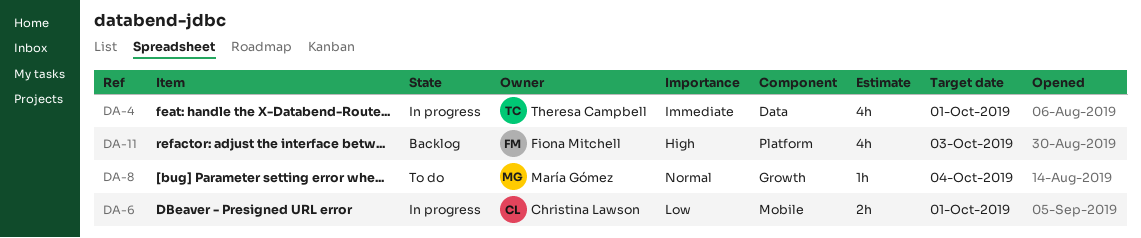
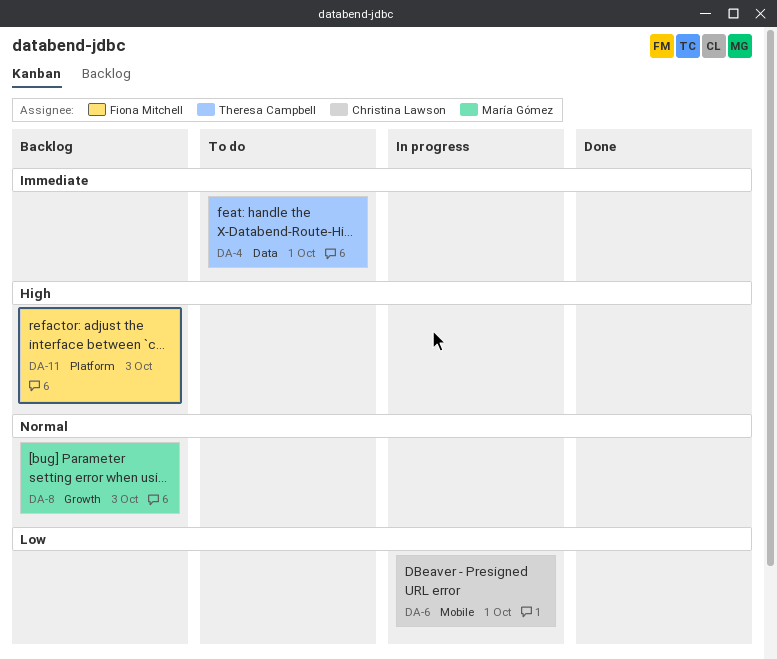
DA-4, status: In progress -> To do
DA-8, status: To do -> Backlog
DA-8, due: Oct 4 -> Oct 3

